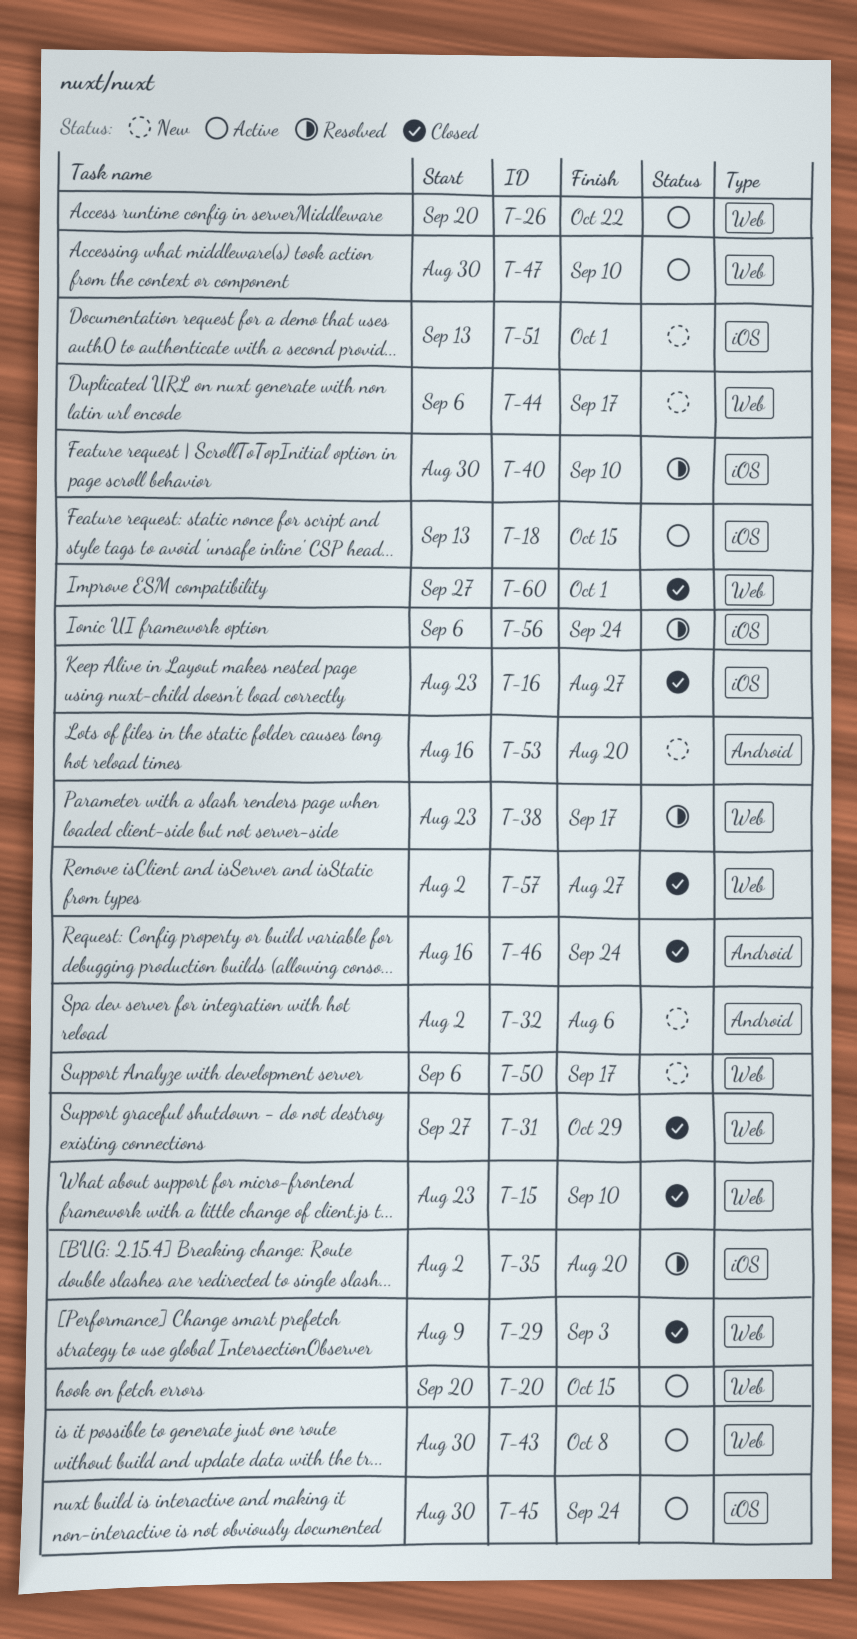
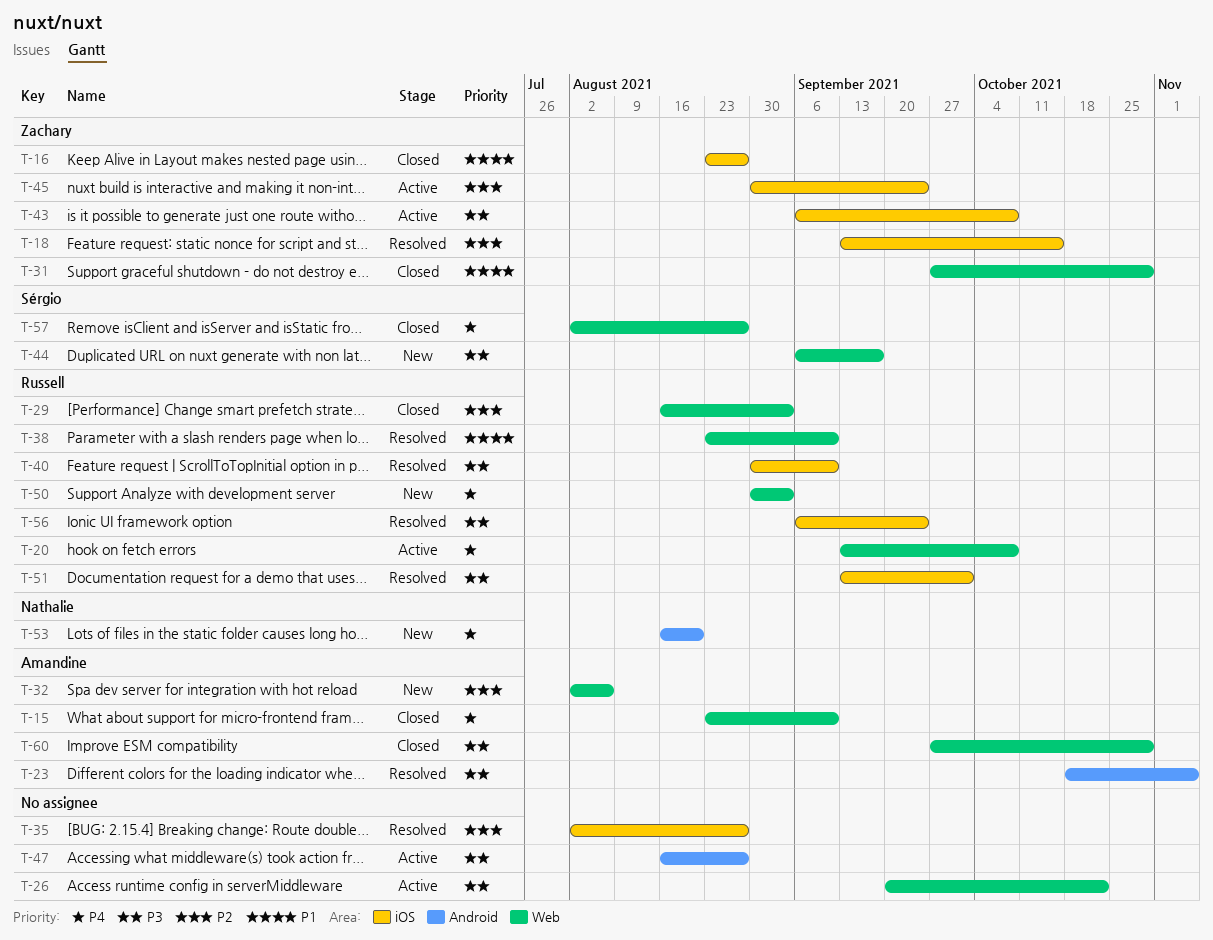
T-18, status: Active -> Resolved
T-20, start: Sep 20 -> Sep 13
T-20, due: Oct 15 -> Oct 8
T-23: none -> present
T-29, start: Aug 9 -> Aug 16
T-32, label: Android -> Web
T-35, due: Aug 20 -> Aug 27
T-38, due: Sep 17 -> Sep 10
T-43, label: Web -> iOS
T-43, start: Aug 30 -> Sep 6
T-46: present -> none
T-47, label: Web -> Android
T-47, start: Aug 30 -> Aug 16
T-47, due: Sep 10 -> Aug 27
T-50, start: Sep 6 -> Aug 30
T-50, due: Sep 17 -> Sep 3
T-51, status: New -> Resolved
T-60, due: Oct 1 -> Oct 29

